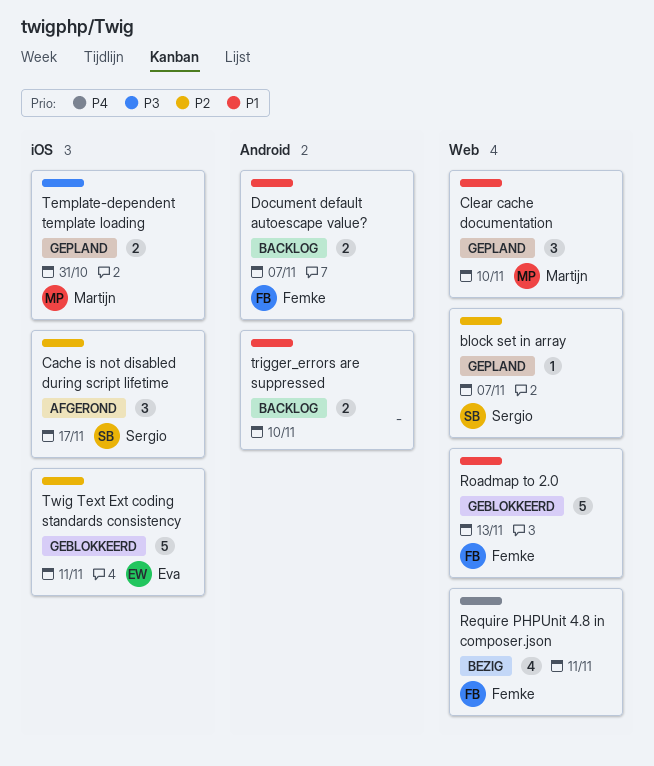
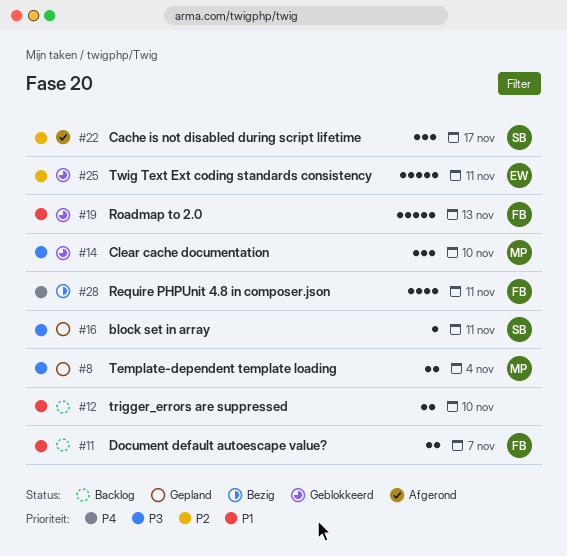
block set in array, priority: P2 -> P3
block set in array, due: Nov 7 -> Nov 11
Clear cache documentation, status: Gepland -> Geblokkeerd
Clear cache documentation, priority: P1 -> P3
Template-dependent template loading, due: Oct 31 -> Nov 4

